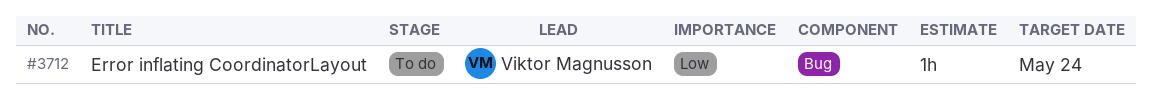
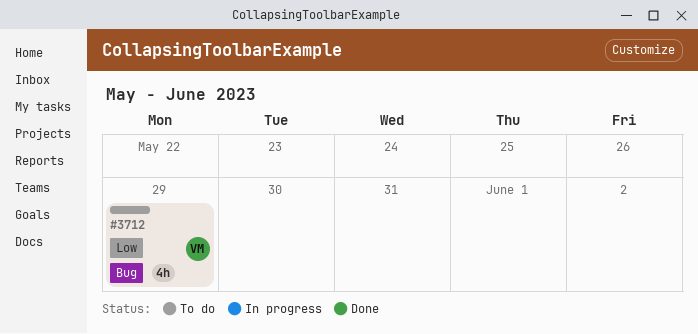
#3712, estimate: 1h -> 4h
#3712, due: May 24 -> May 29

